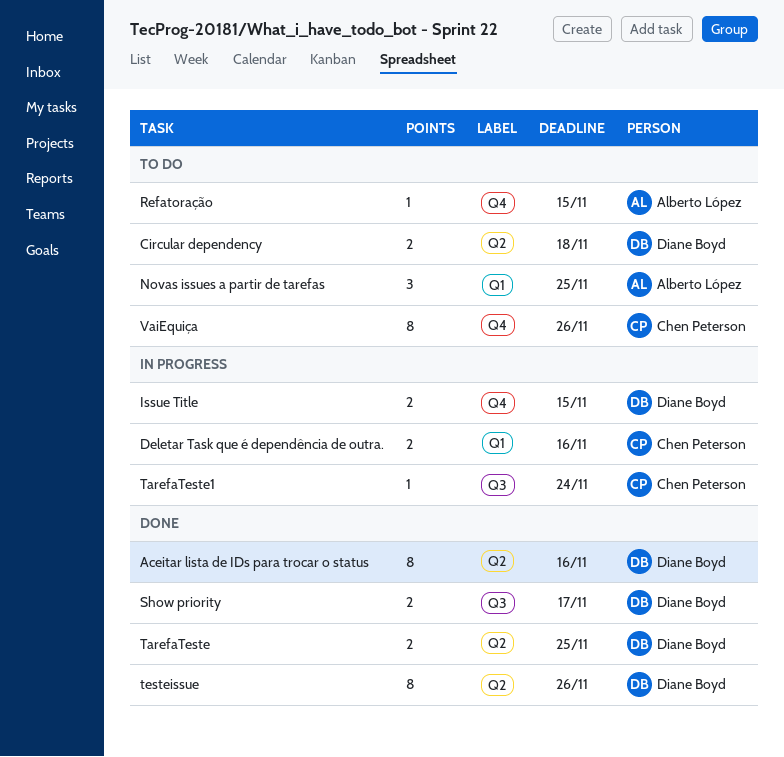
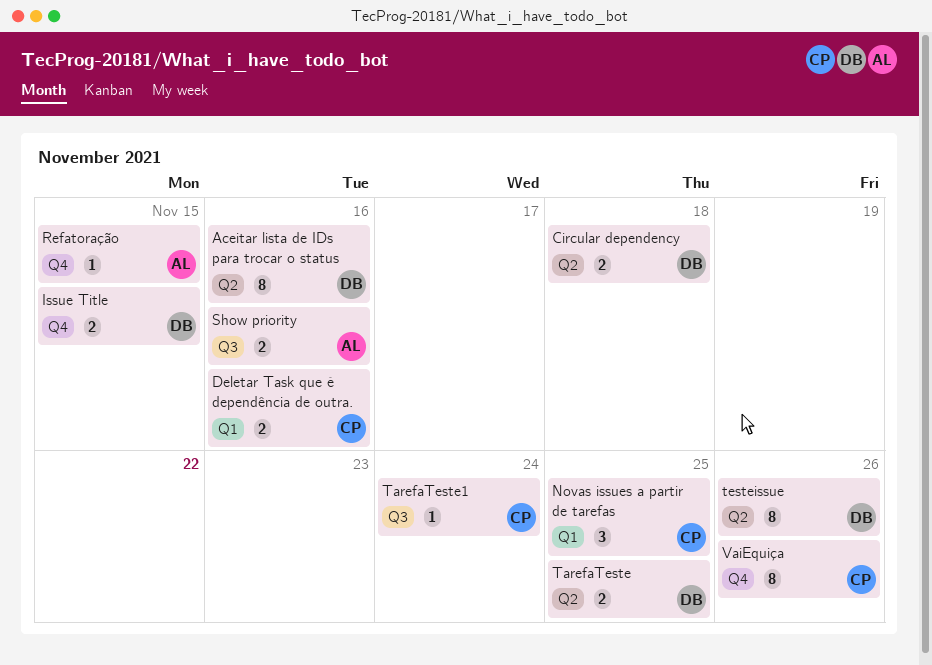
Novas issues a partir de tarefas, owner: Alberto López -> Chen Peterson
Show priority, owner: Diane Boyd -> Alberto López
Show priority, due: Nov 17 -> Nov 16

